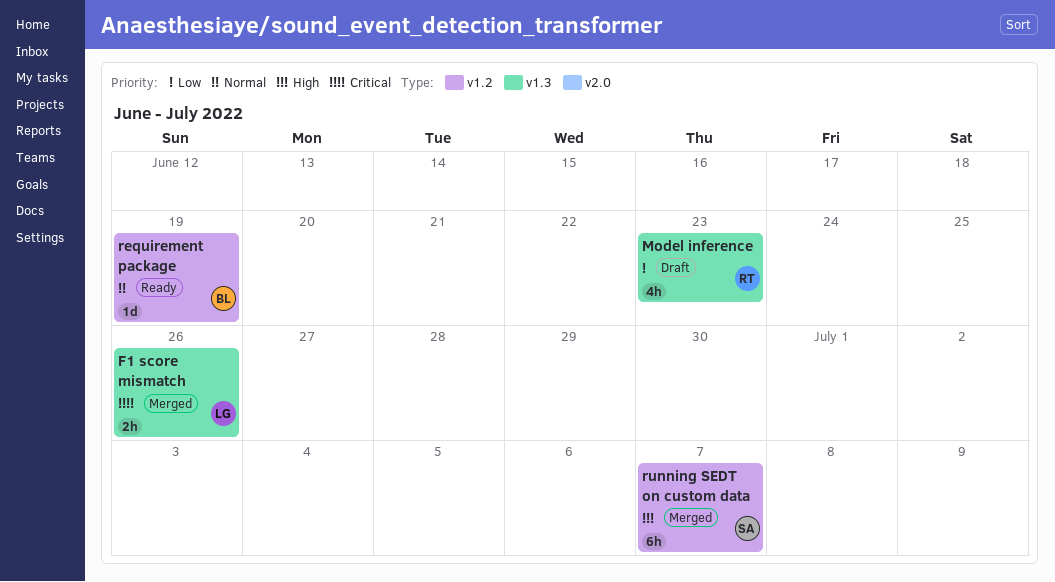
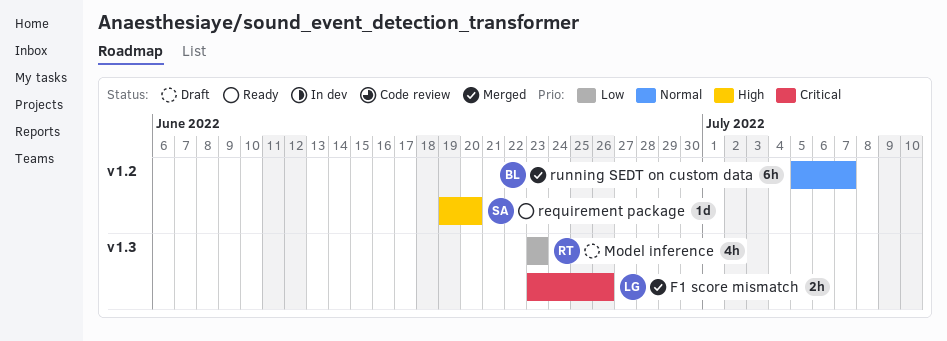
requirement package, owner: BL -> SA
requirement package, priority: Normal -> High
requirement package, due: Jun 19 -> Jun 20
running SEDT on custom data, owner: SA -> BL
running SEDT on custom data, priority: High -> Normal

